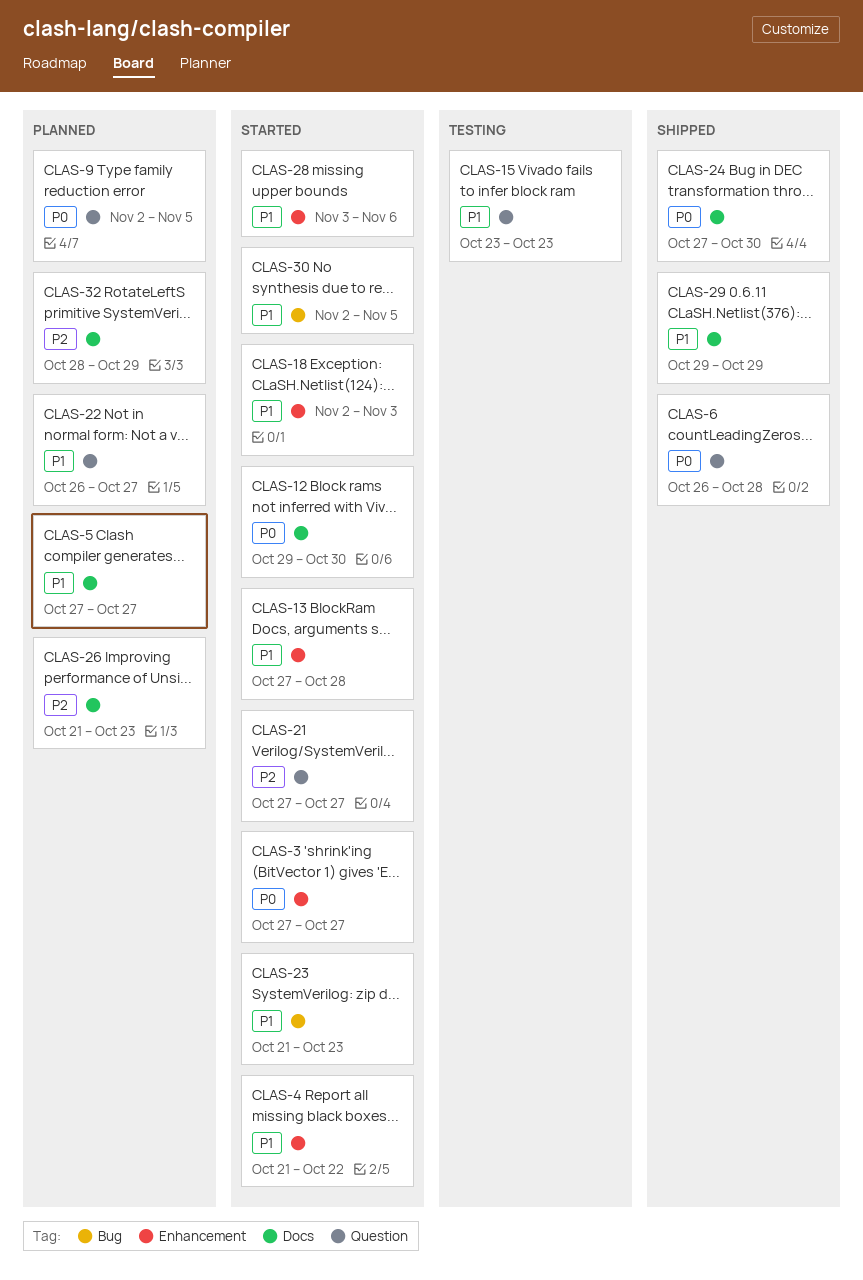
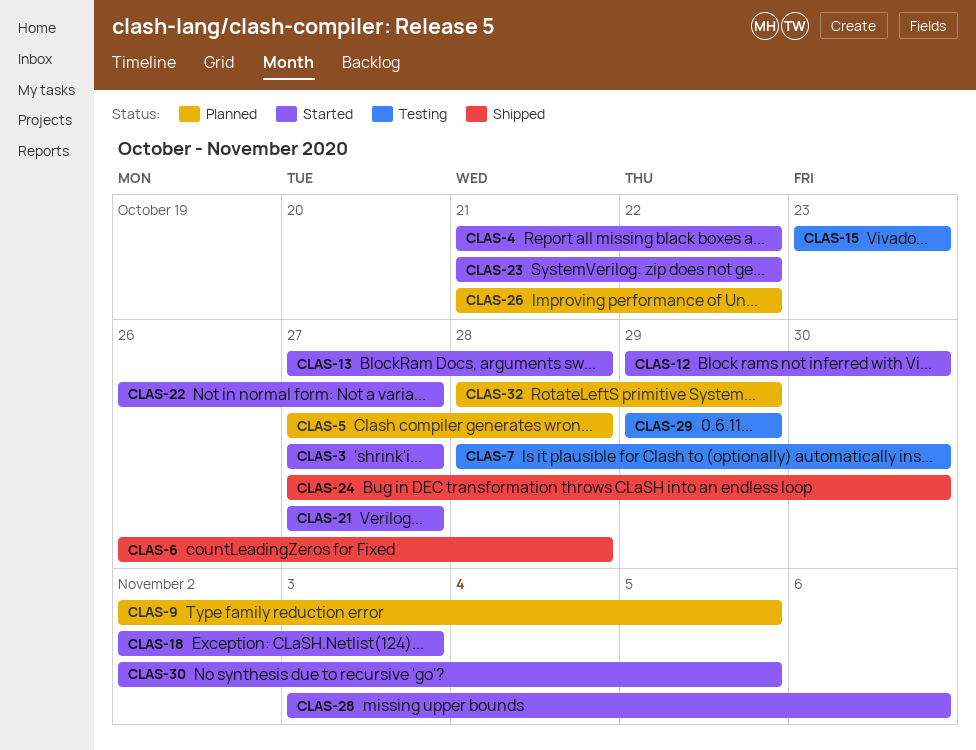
CLAS-5, due: Oct 27 -> Oct 28
CLAS-7: none -> present
CLAS-22, status: Planned -> Started
CLAS-23, due: Oct 23 -> Oct 22
CLAS-26, due: Oct 23 -> Oct 22
CLAS-29, status: Shipped -> Testing

